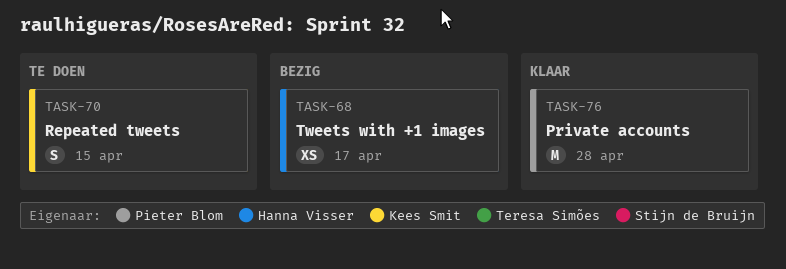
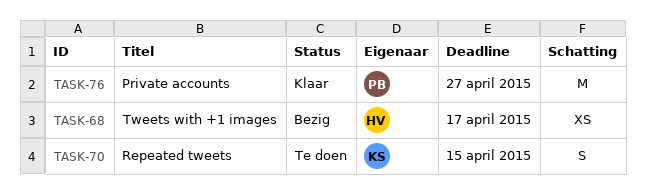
TASK-76, due: Apr 28 -> Apr 27

